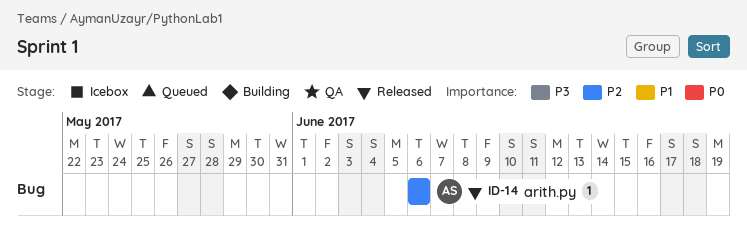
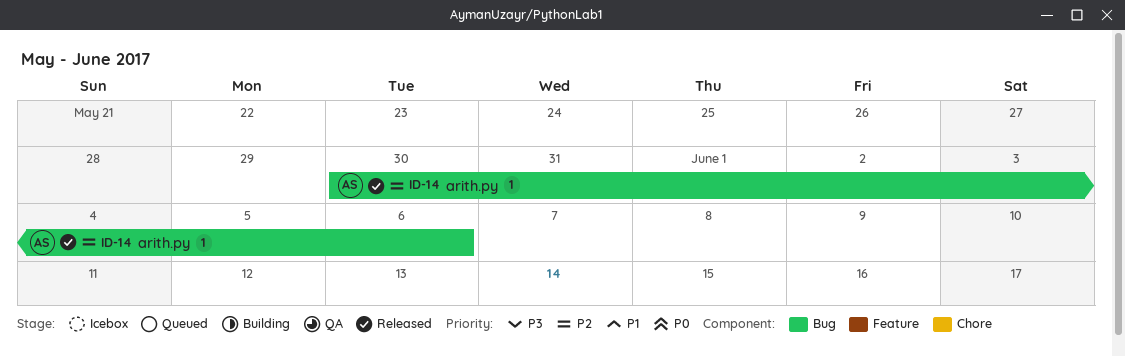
ID-14, start: Jun 6 -> May 30

